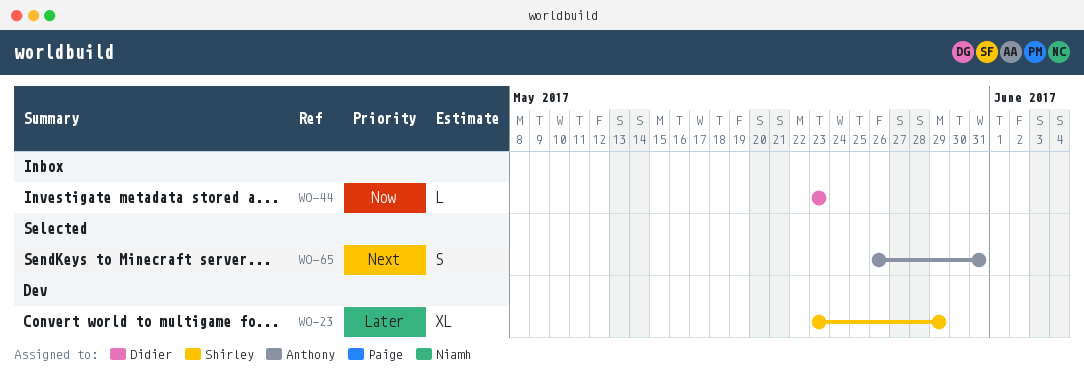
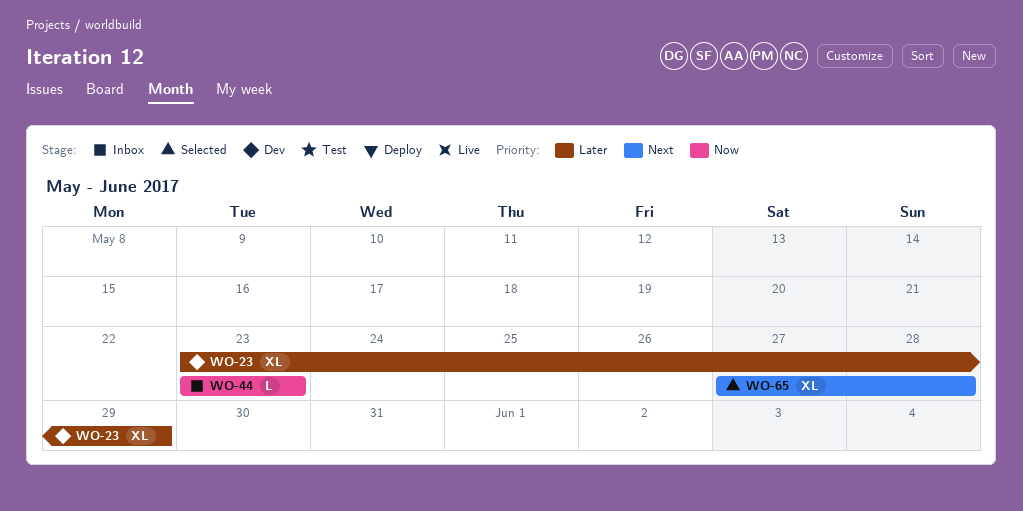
WO-65, estimate: S -> XL
WO-65, start: May 26 -> May 27
WO-65, due: May 31 -> May 28

